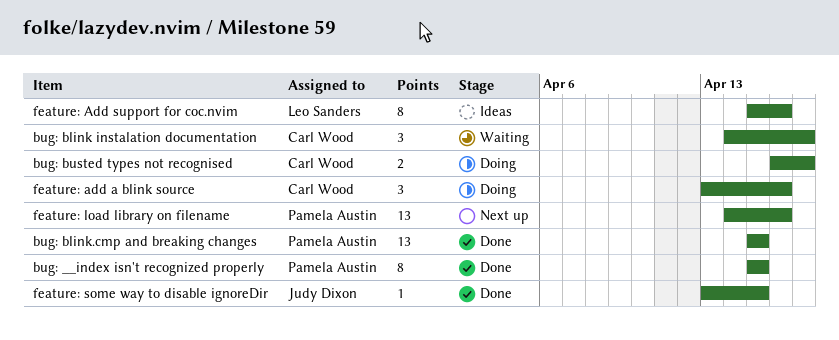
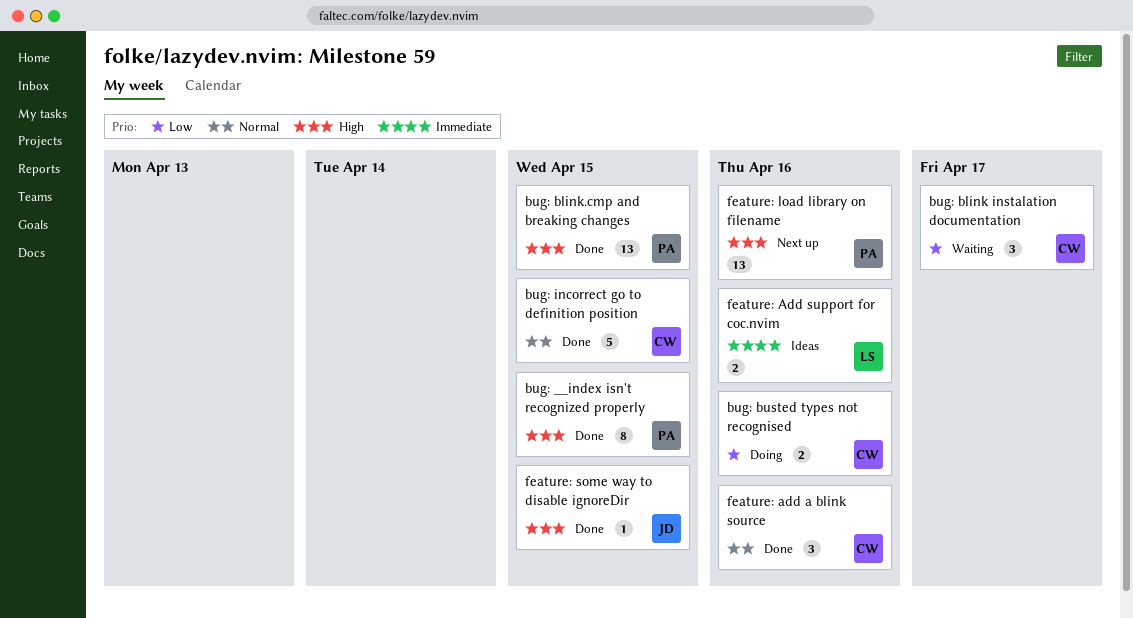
bug: busted types not recognised, due: Apr 17 -> Apr 16
bug: incorrect go to definition position: none -> present
feature: add a blink source, status: Doing -> Done
feature: Add support for coc.nvim, estimate: 8 -> 2

